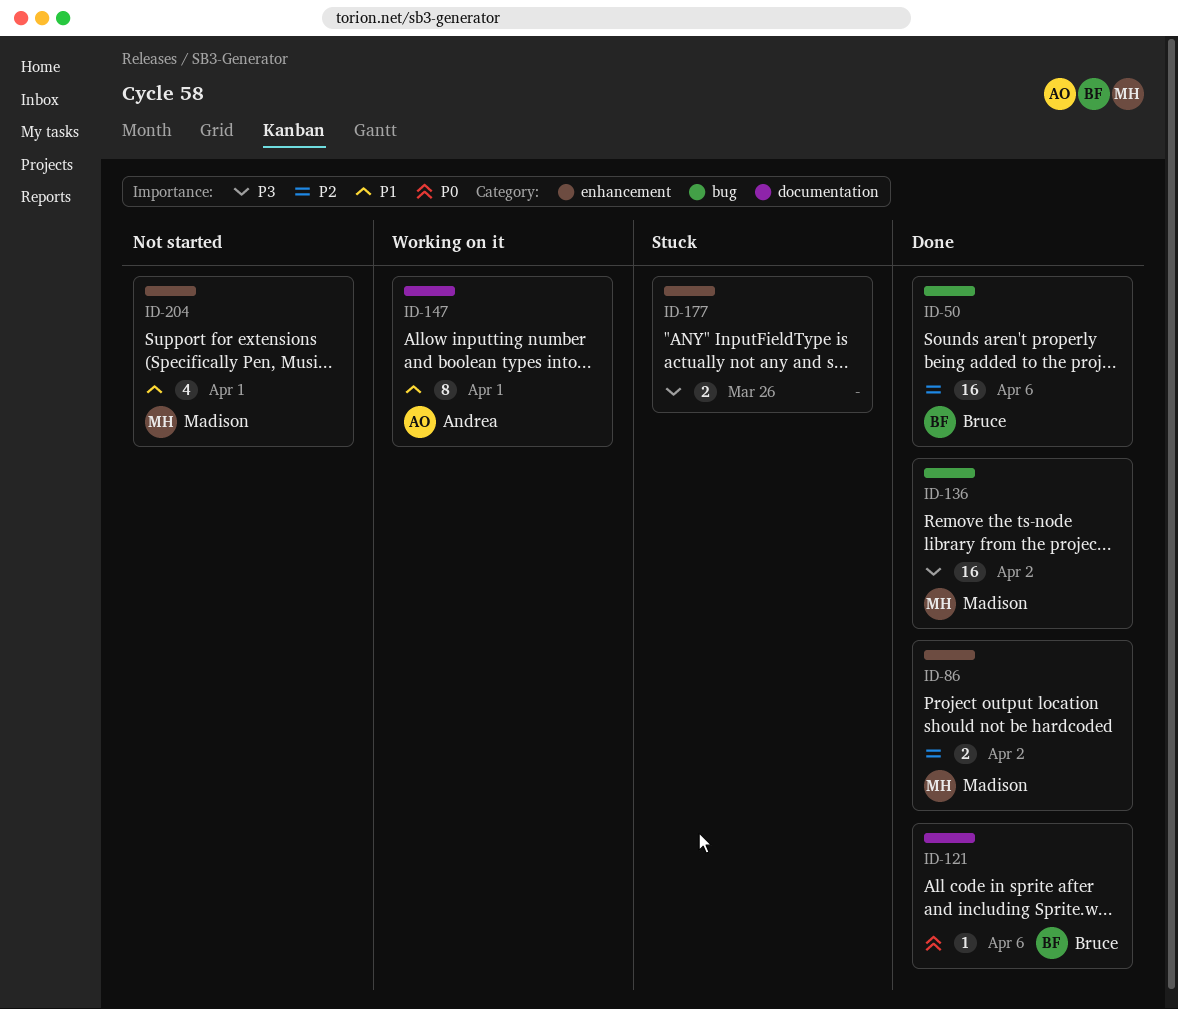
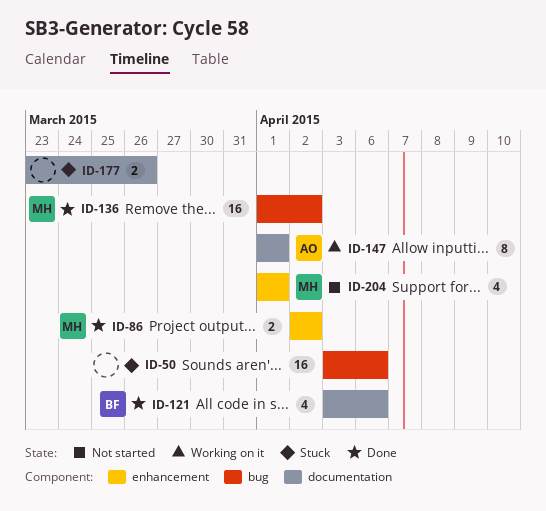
ID-50, status: Done -> Stuck
ID-50, owner: Bruce -> none
ID-121, estimate: 1 -> 4
ID-177, label: enhancement -> documentation

